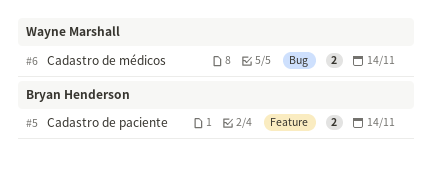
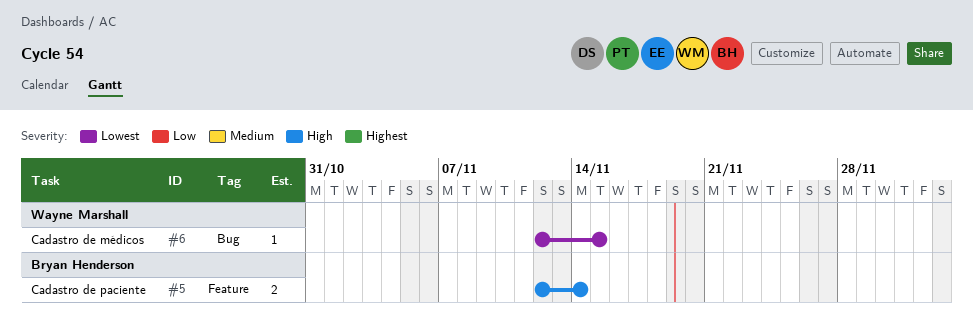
#6, estimate: 2 -> 1
#6, due: Nov 14 -> Nov 15

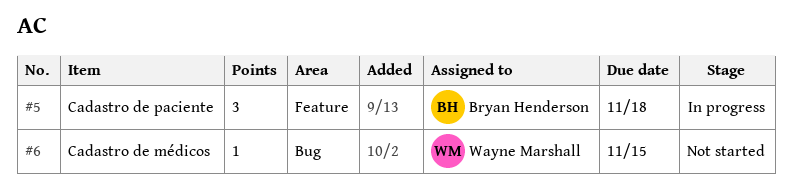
#5, estimate: 2 -> 3
#5, due: Nov 14 -> Nov 18

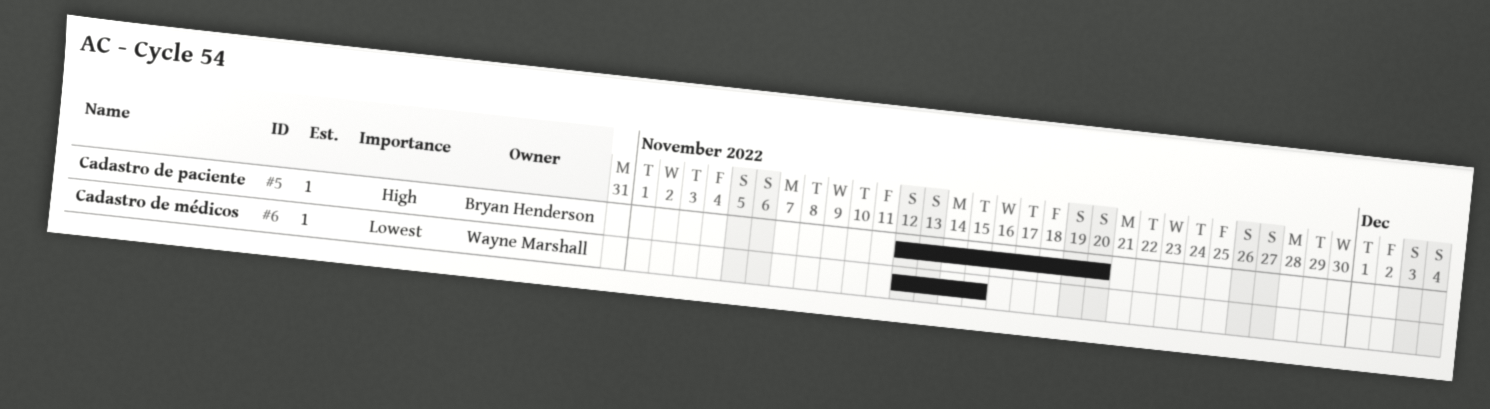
#5, estimate: 3 -> 1
#5, due: Nov 18 -> Nov 20

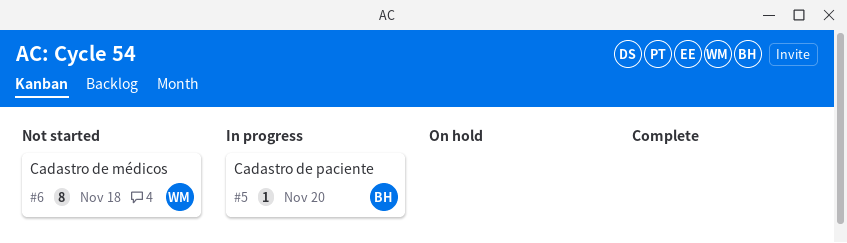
#6, estimate: 1 -> 8
#6, due: Nov 15 -> Nov 18

